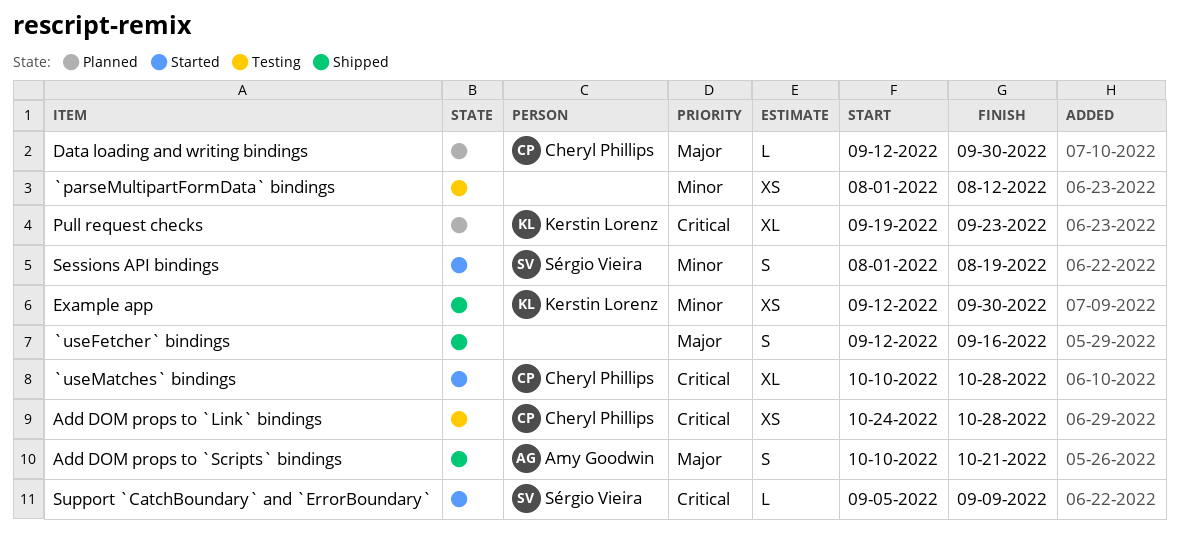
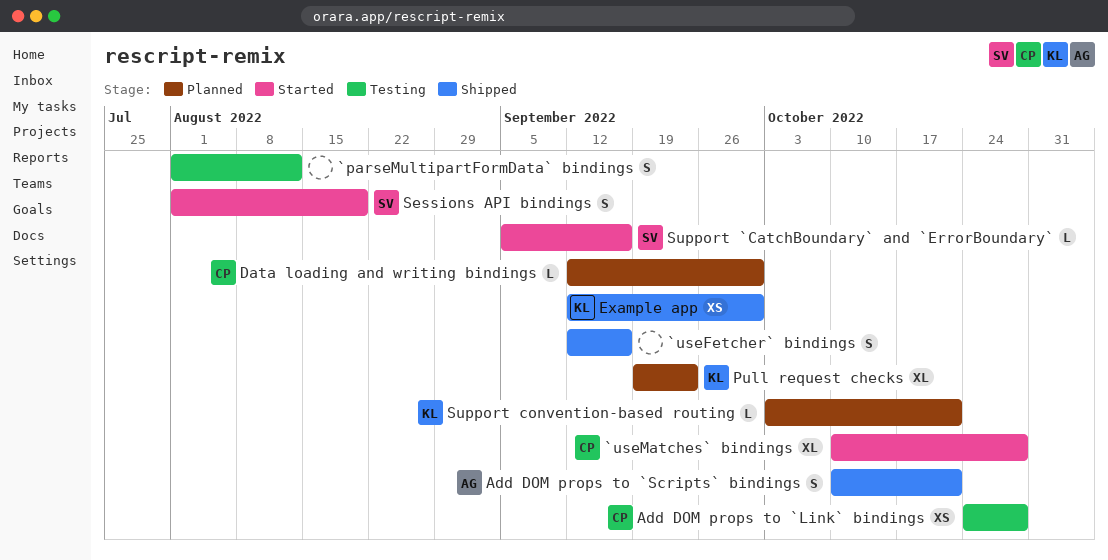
`parseMultipartFormData` bindings, estimate: XS -> S
Support `CatchBoundary` and `ErrorBoundary`, due: Sep 9 -> Sep 16
Support convention-based routing: none -> present

